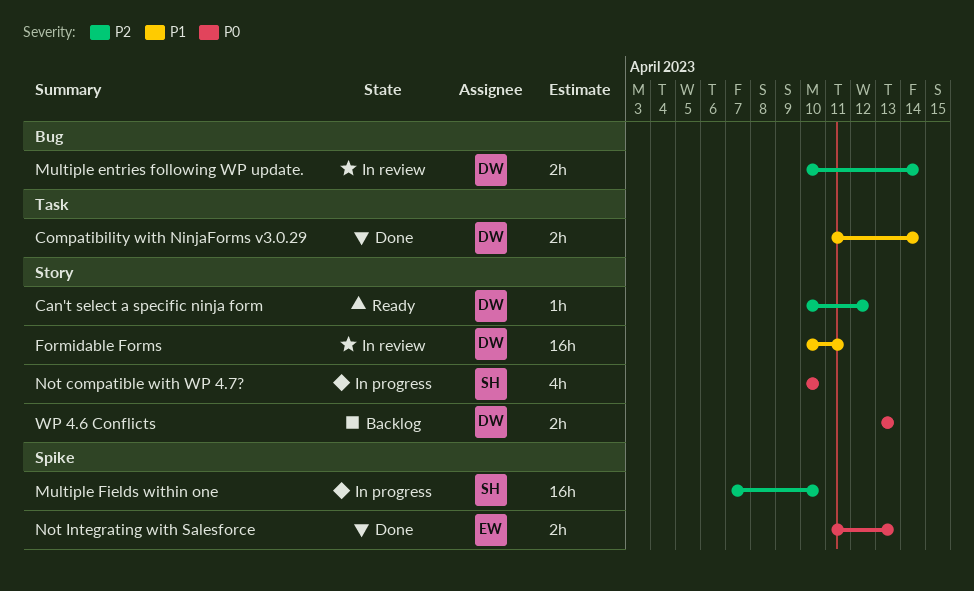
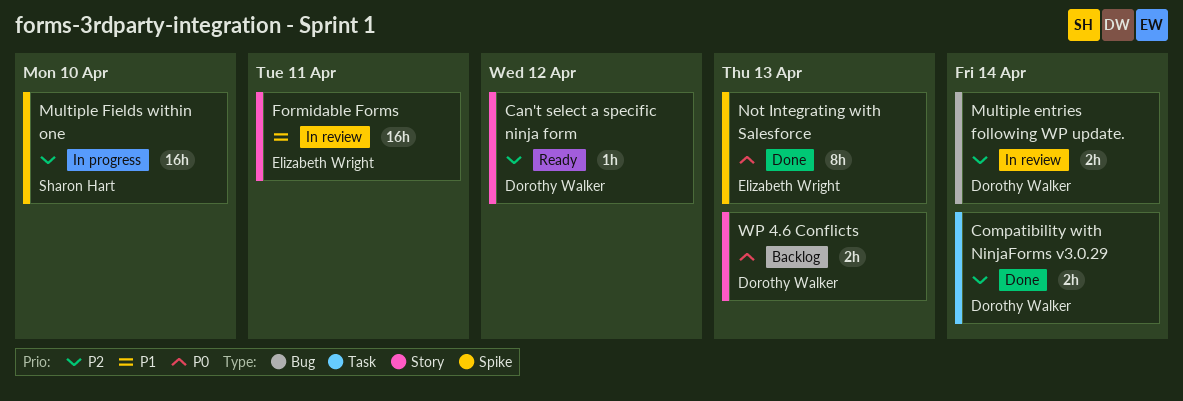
Compatibility with NinjaForms v3.0.29, priority: P1 -> P2
Formidable Forms, owner: Dorothy Walker -> Elizabeth Wright
Not compatible with WP 4.7?: present -> none
Not Integrating with Salesforce, estimate: 2h -> 8h

